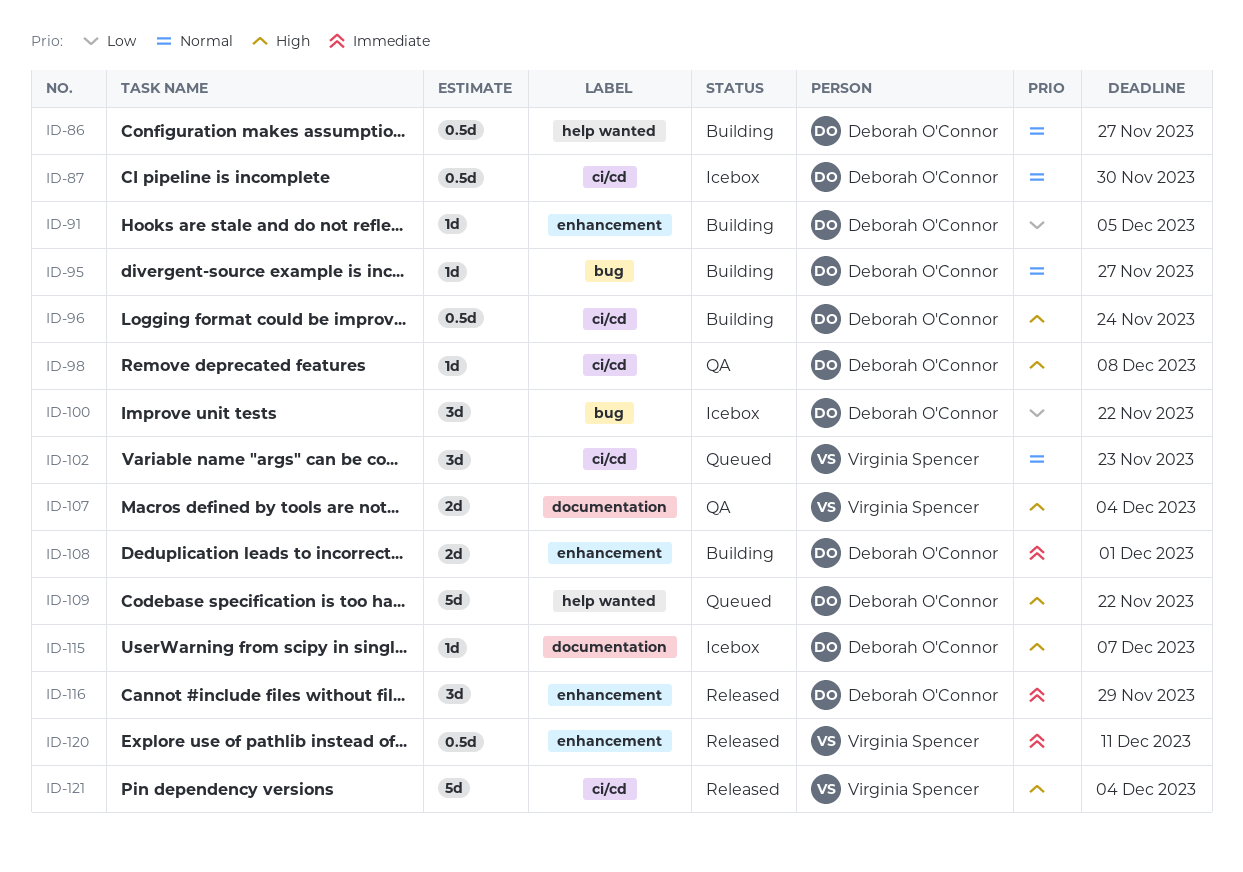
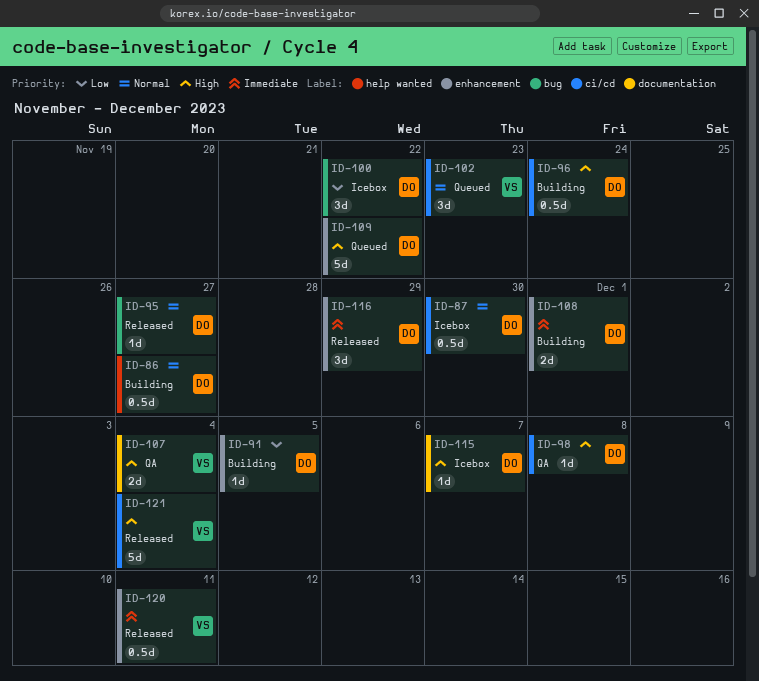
ID-95, status: Building -> Released
ID-109, label: help wanted -> enhancement

